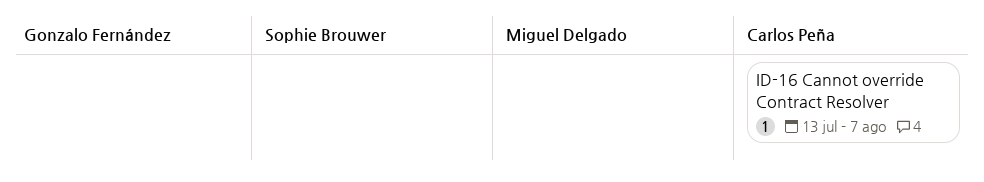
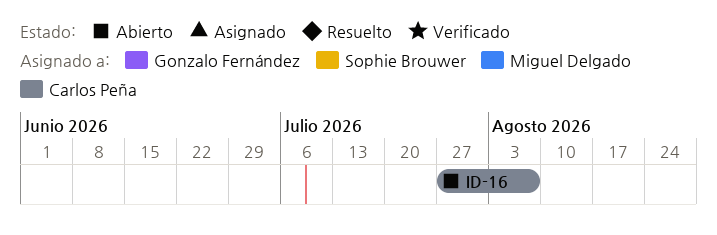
ID-16, start: Jul 13 -> Jul 27

